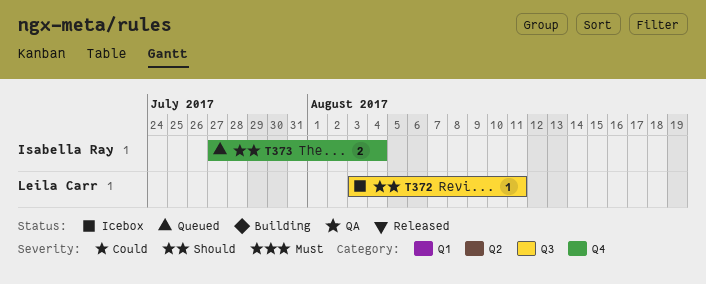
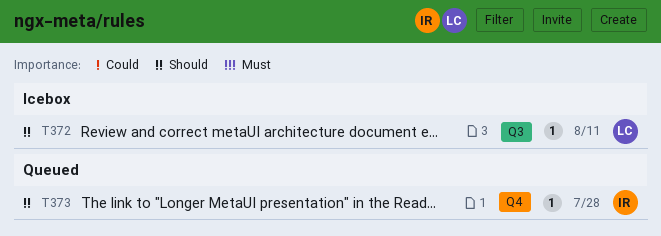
T373, estimate: 2 -> 1
T373, due: Aug 4 -> Jul 28

